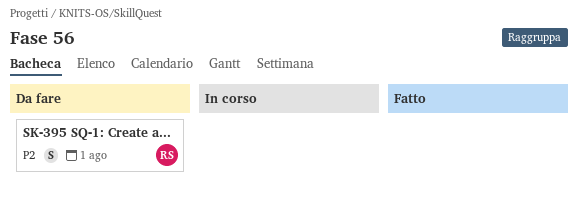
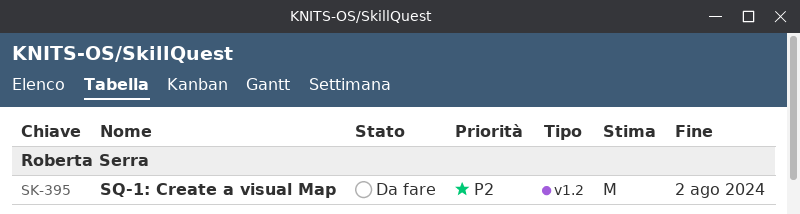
SK-395, estimate: S -> M
SK-395, due: Aug 1 -> Aug 2

